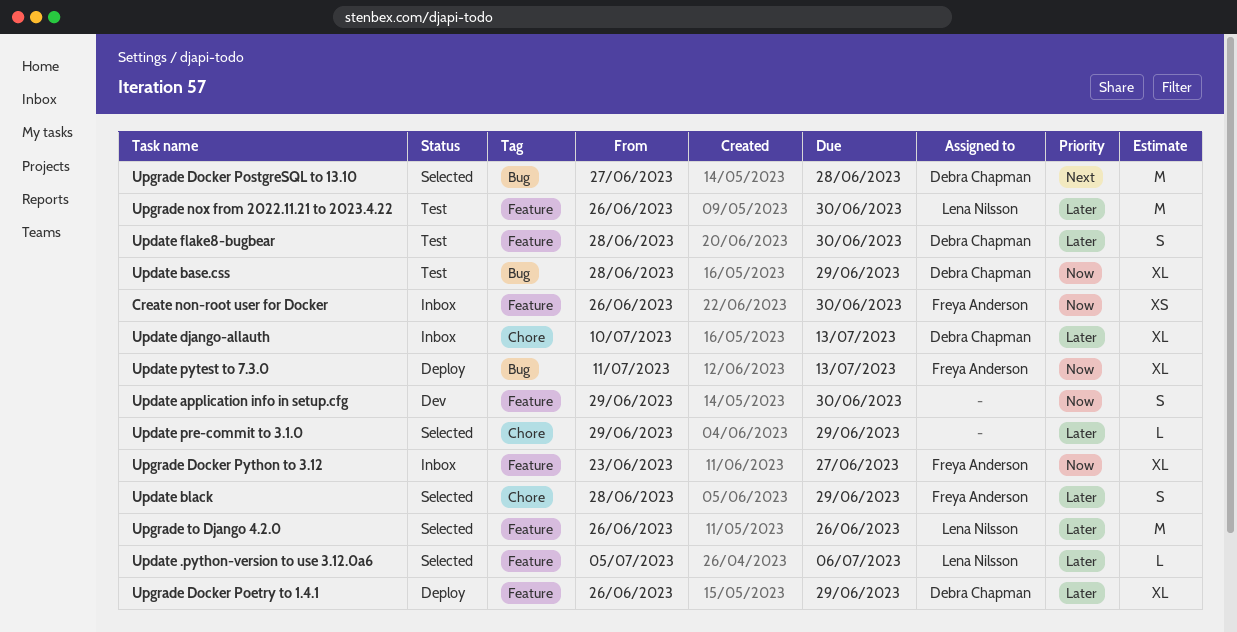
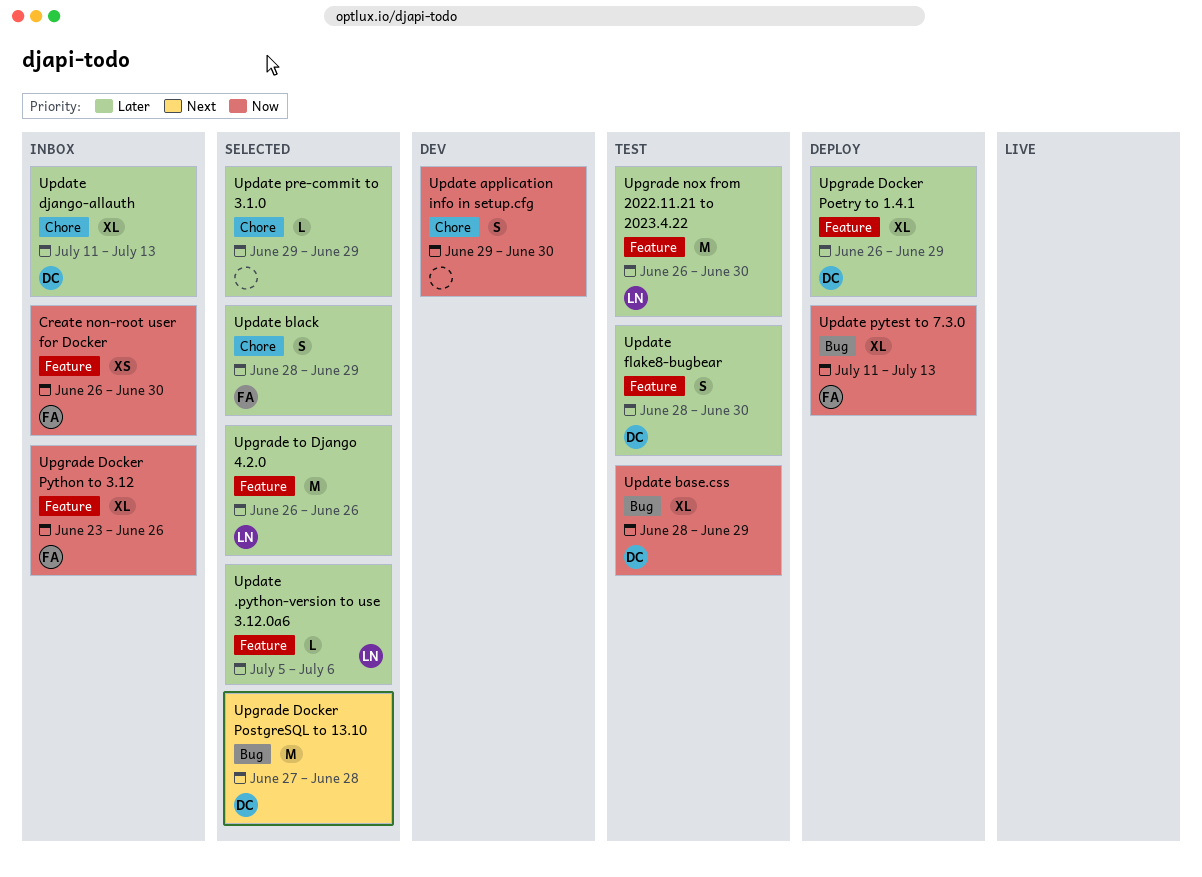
Update application info in setup.cfg, label: Feature -> Chore
Update django-allauth, start: Jul 10 -> Jul 11
Upgrade Docker Python to 3.12, due: Jun 27 -> Jun 26

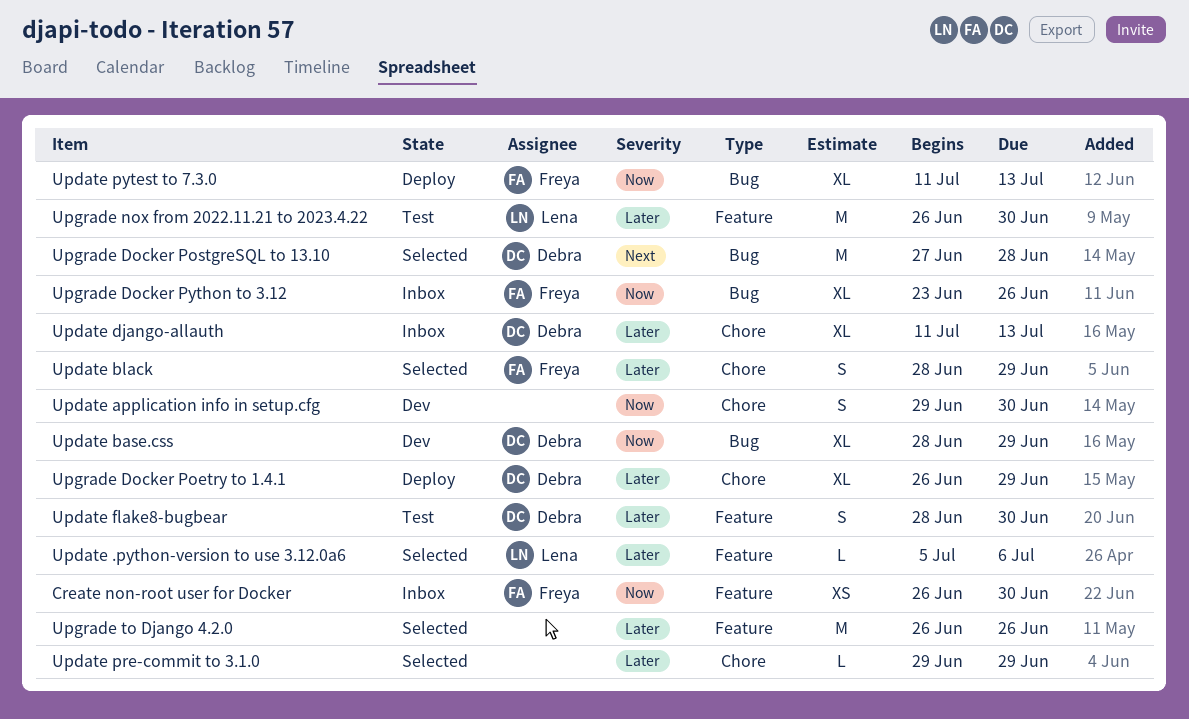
Update base.css, status: Test -> Dev
Upgrade Docker Poetry to 1.4.1, label: Feature -> Chore
Upgrade Docker Python to 3.12, label: Feature -> Bug
Upgrade to Django 4.2.0, owner: Lena -> none

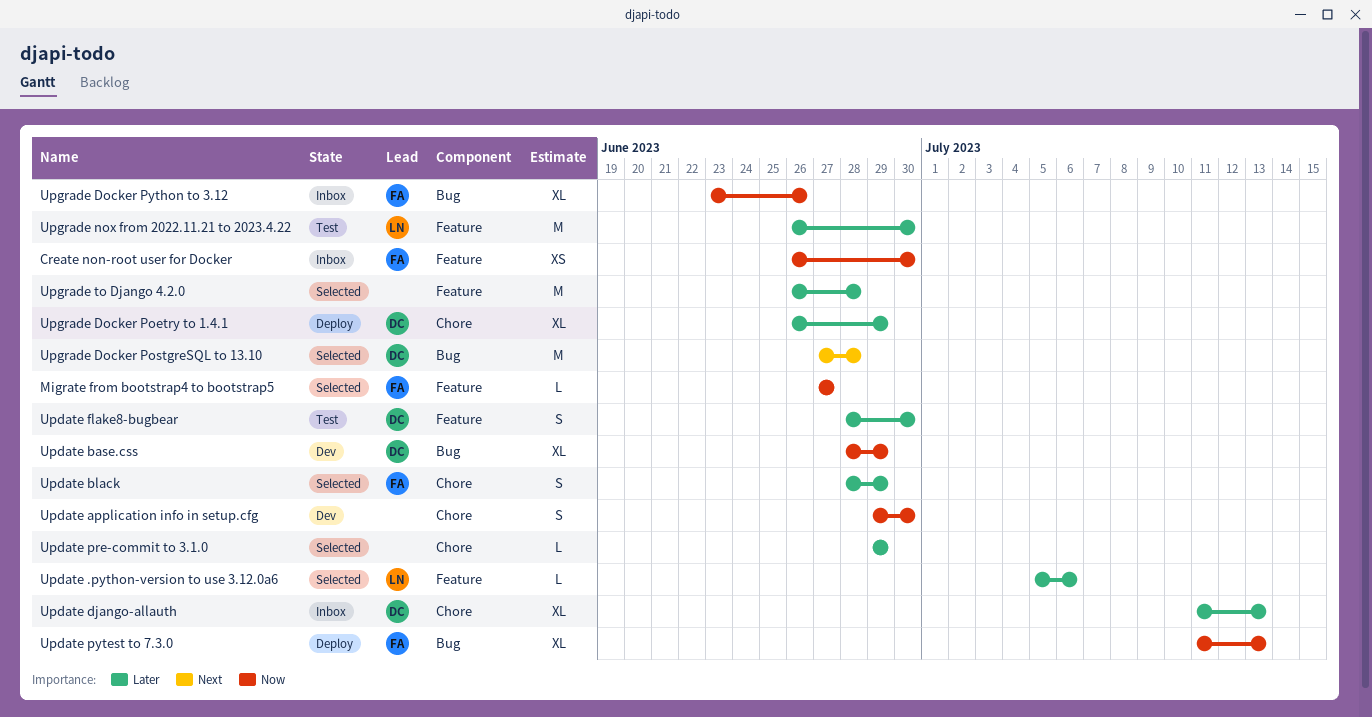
Migrate from bootstrap4 to bootstrap5: none -> present
Upgrade to Django 4.2.0, due: Jun 26 -> Jun 28

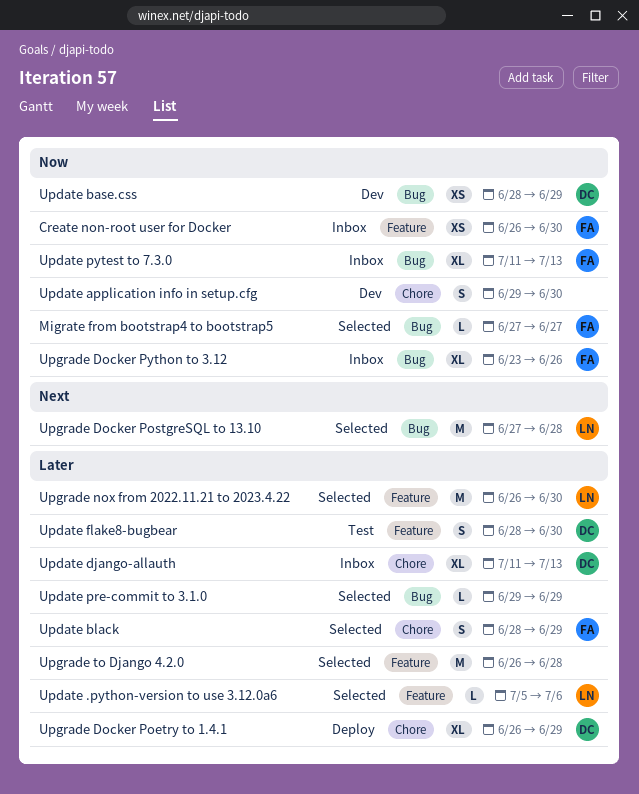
Migrate from bootstrap4 to bootstrap5, label: Feature -> Bug
Update base.css, estimate: XL -> XS
Update pre-commit to 3.1.0, label: Chore -> Bug
Update pytest to 7.3.0, status: Deploy -> Inbox
Upgrade Docker PostgreSQL to 13.10, owner: DC -> LN
Upgrade nox from 2022.11.21 to 2023.4.22, status: Test -> Selected

